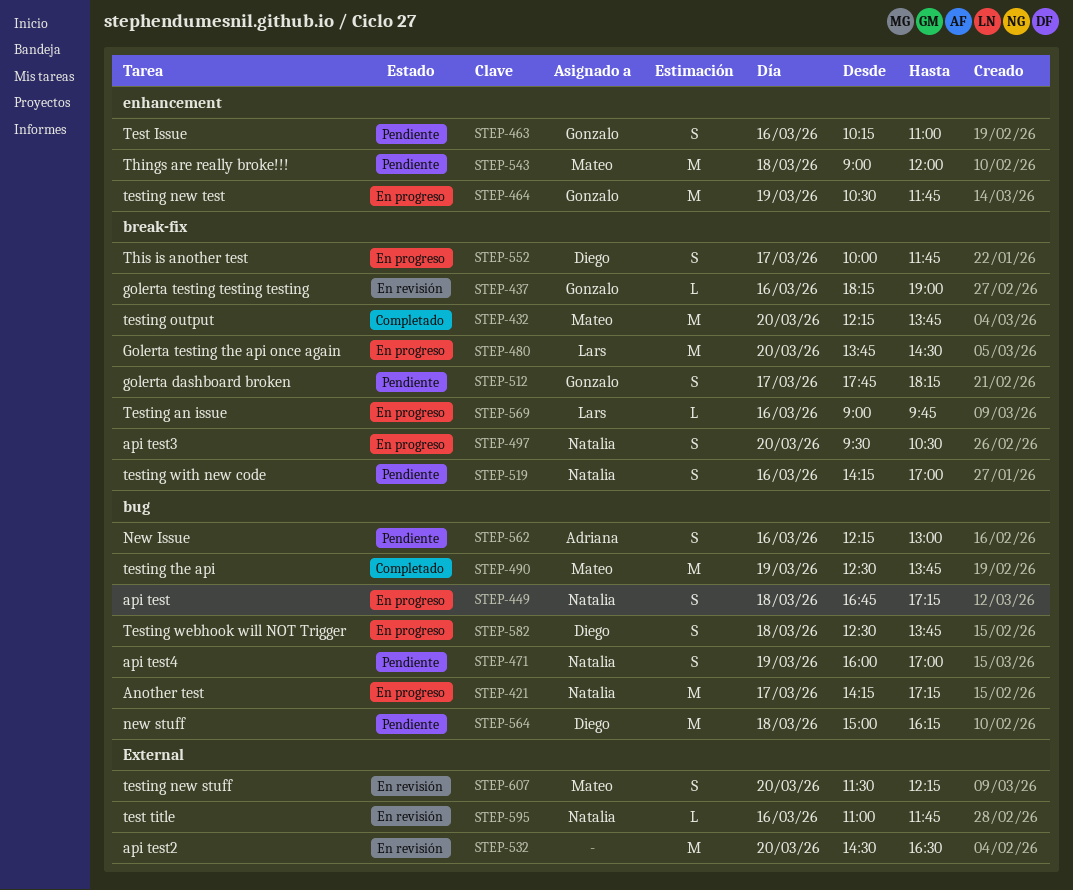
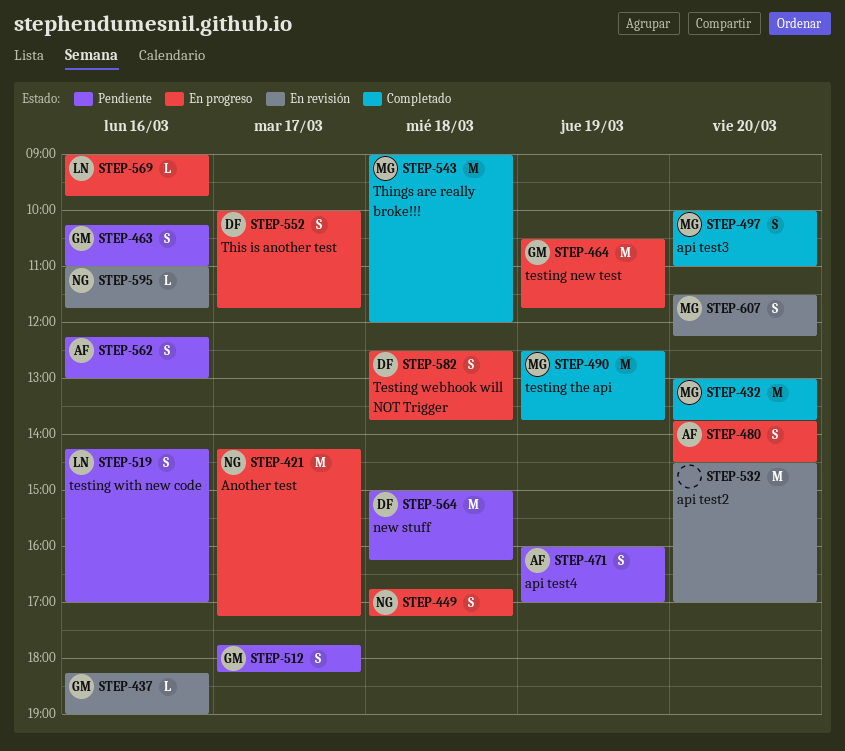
STEP-432, begins: 12:15 -> 13:00
STEP-471, owner: Natalia -> Adriana
STEP-480, owner: Lars -> Adriana
STEP-480, estimate: M -> S
STEP-497, status: En progreso -> Completado
STEP-497, owner: Natalia -> Mateo
STEP-497, begins: 09:30 -> 10:00
STEP-497, ends: 10:30 -> 11:00
STEP-519, owner: Natalia -> Lars
STEP-532, ends: 16:30 -> 17:00
STEP-543, status: Pendiente -> Completado

